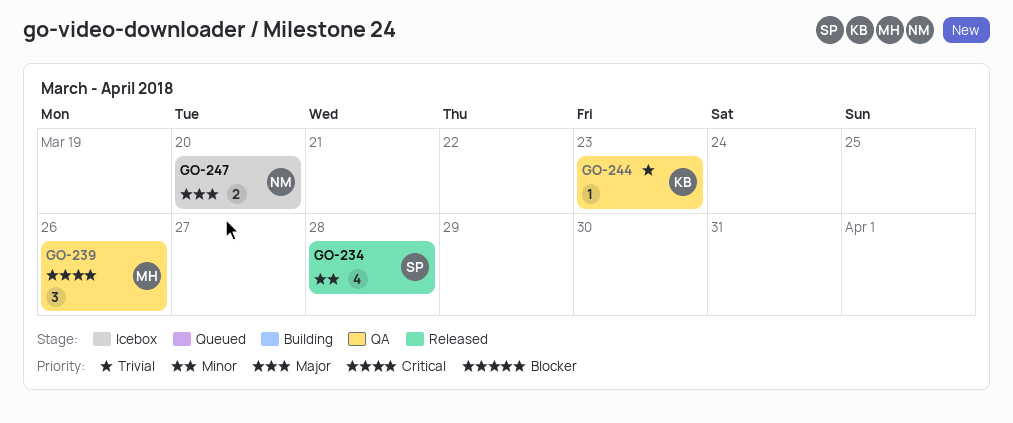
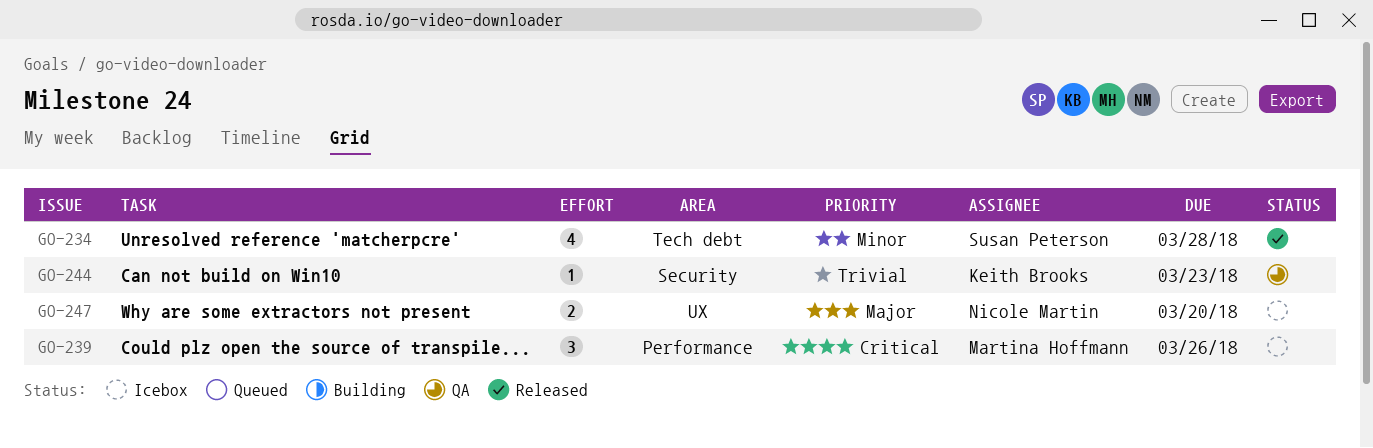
GO-239, status: QA -> Icebox

